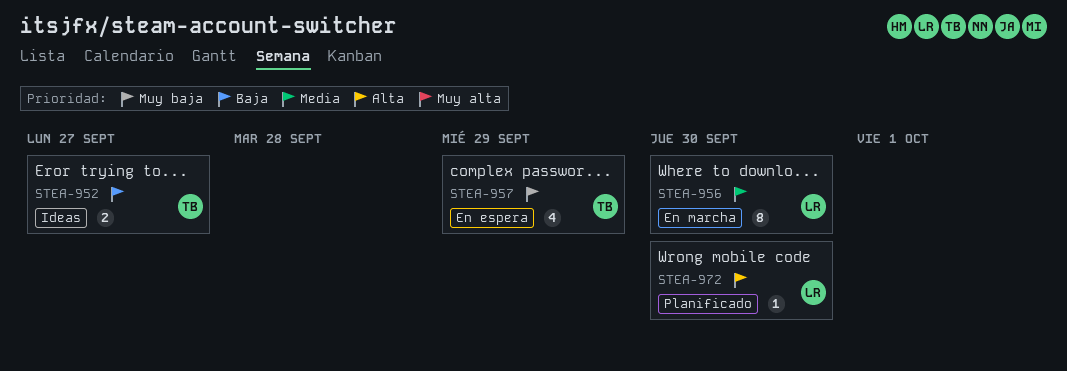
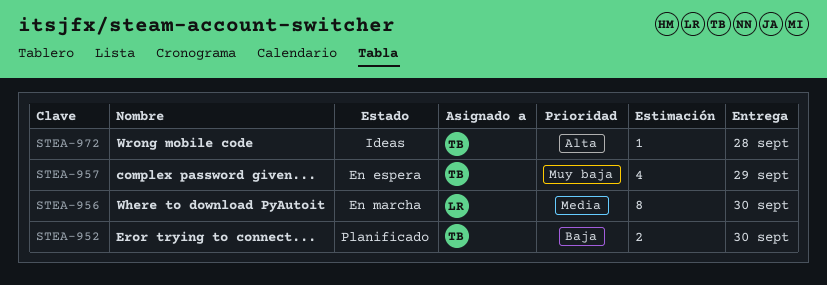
STEA-952, status: Ideas -> Planificado
STEA-952, due: Sep 27 -> Sep 30
STEA-972, status: Planificado -> Ideas
STEA-972, owner: LR -> TB
STEA-972, due: Sep 30 -> Sep 28

